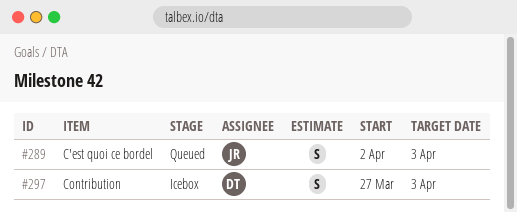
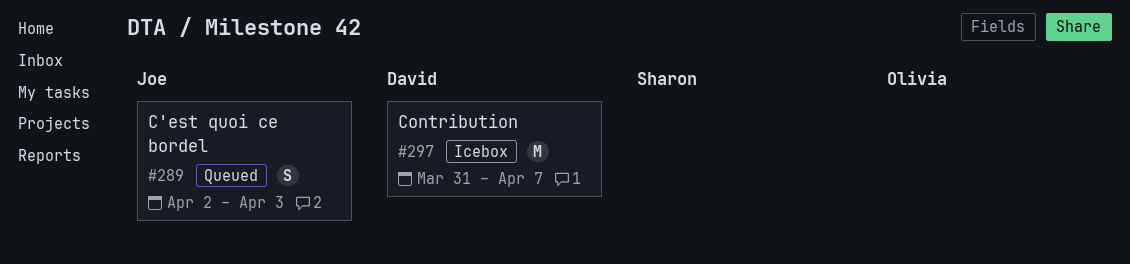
#297, estimate: S -> M
#297, start: Mar 27 -> Mar 31
#297, due: Apr 3 -> Apr 7

